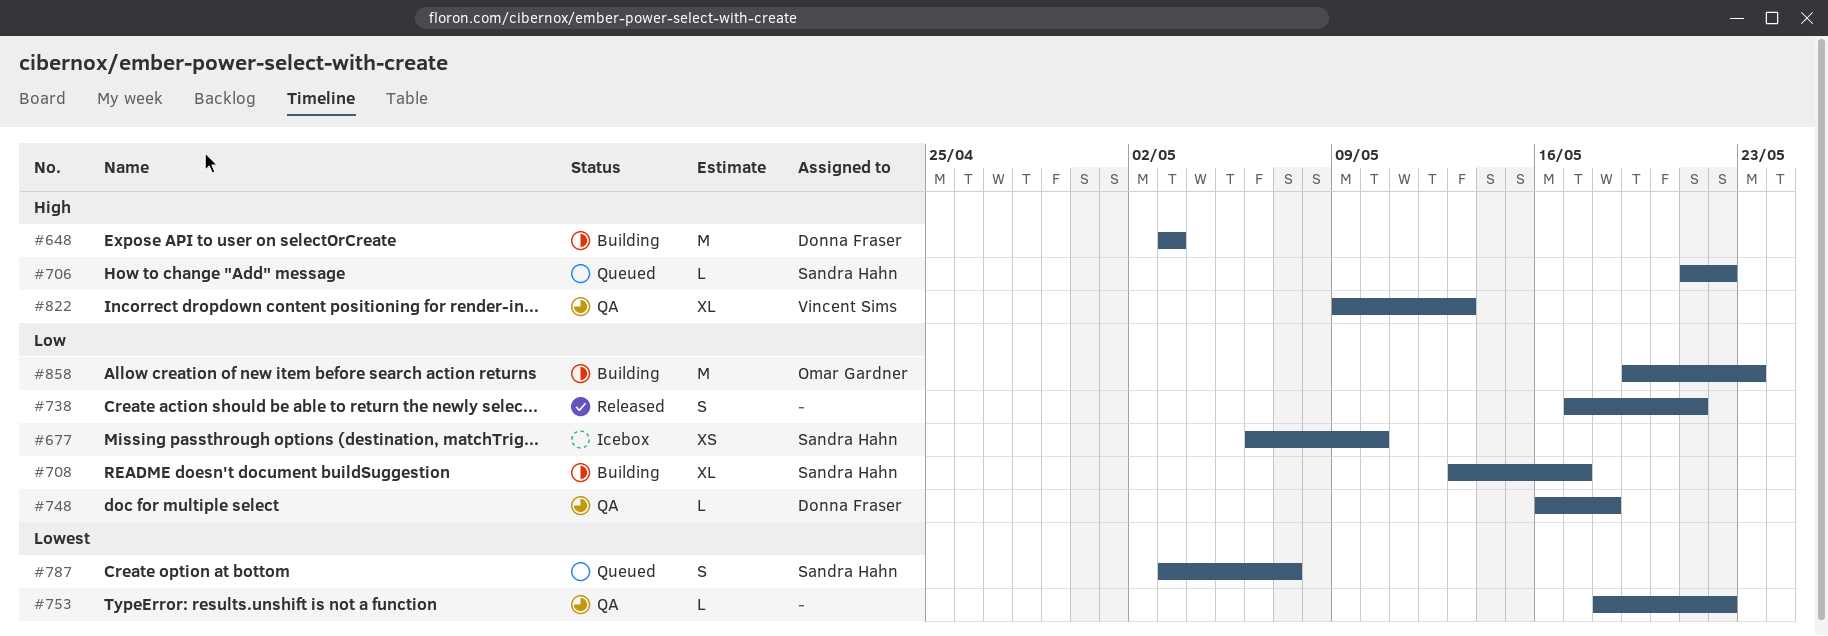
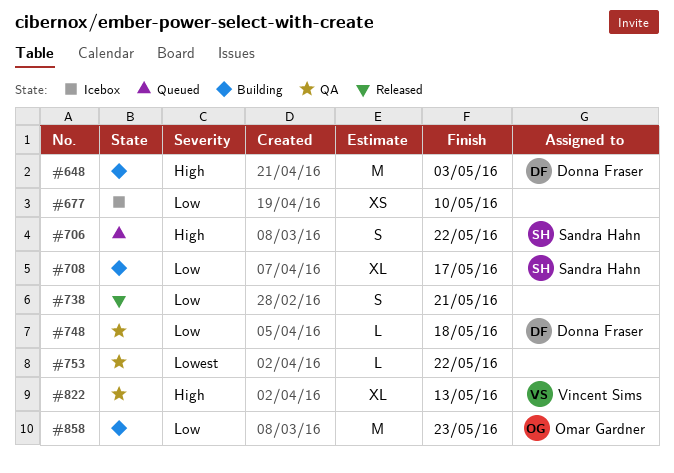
#677, owner: Sandra Hahn -> none
#706, estimate: L -> S
#787: present -> none

